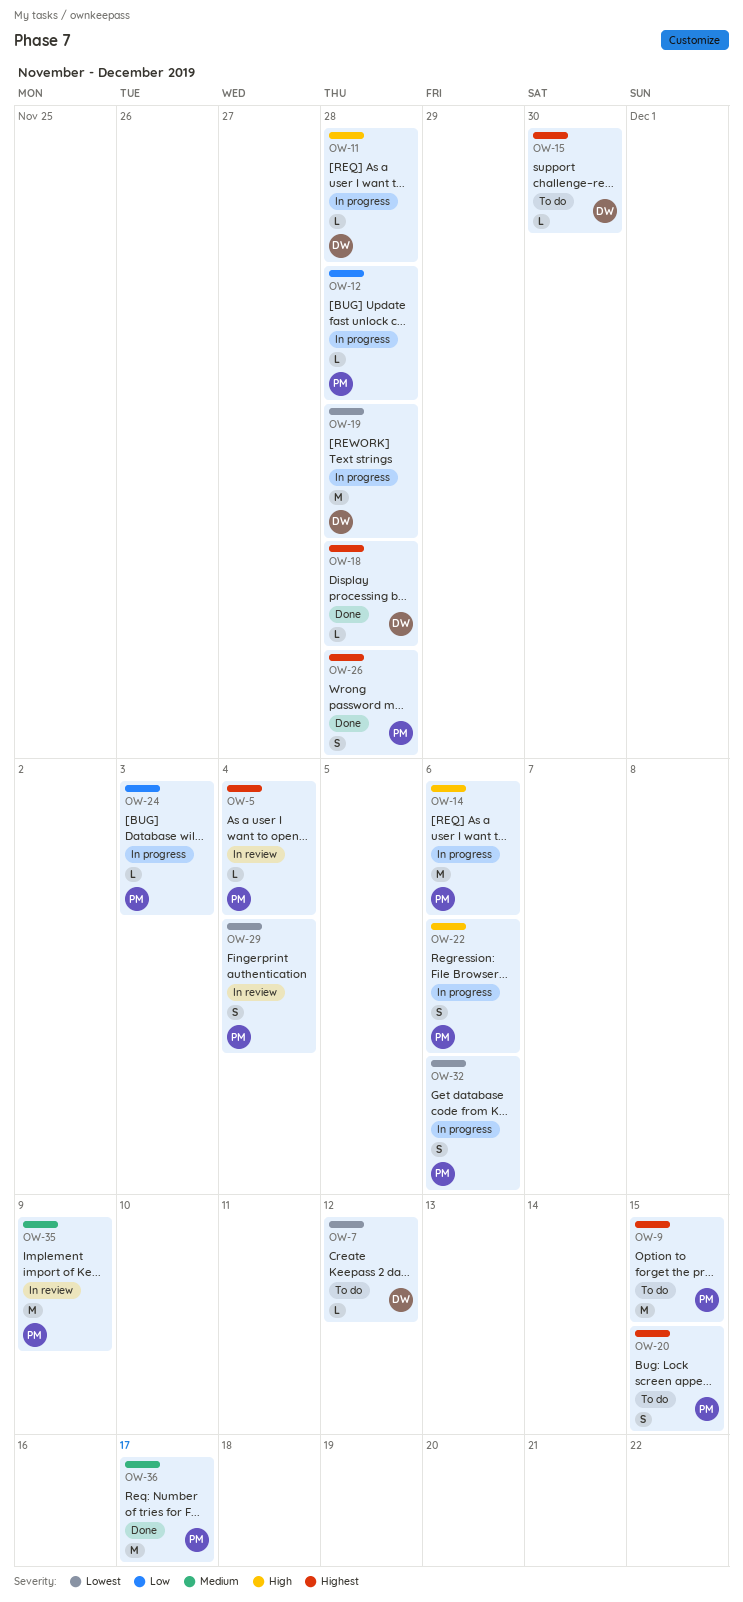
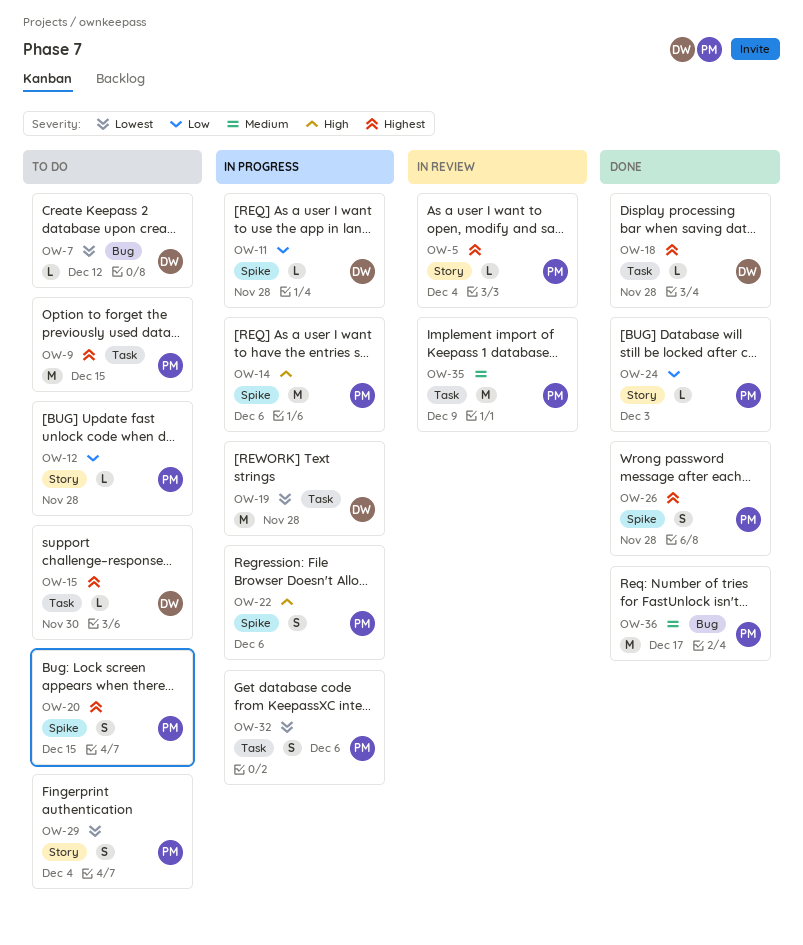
OW-11, priority: High -> Low
OW-12, status: In progress -> To do
OW-24, status: In progress -> Done
OW-29, status: In review -> To do

